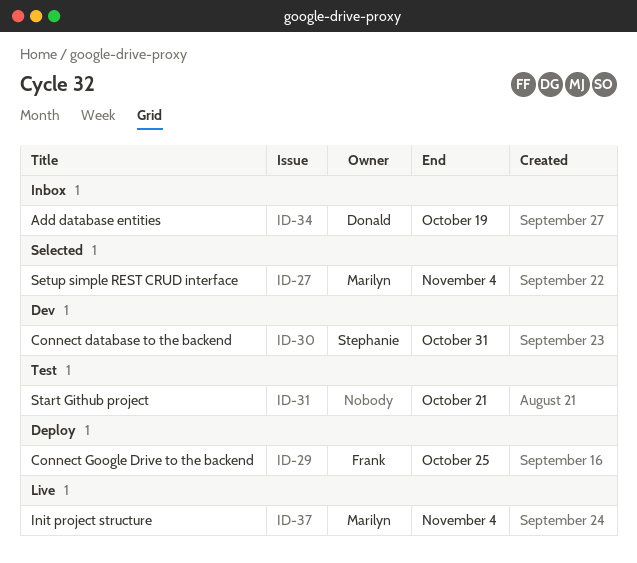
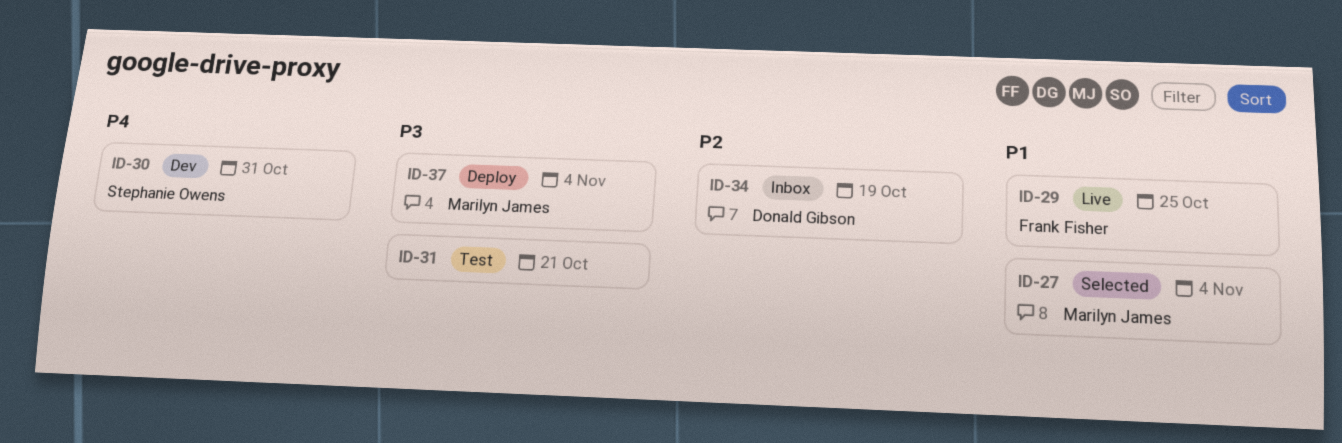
ID-29, status: Deploy -> Live
ID-37, status: Live -> Deploy

